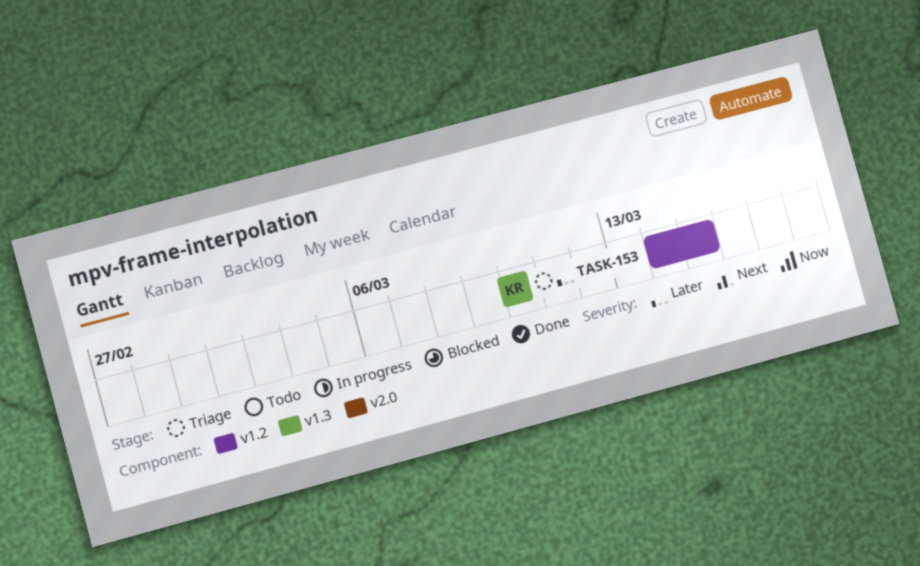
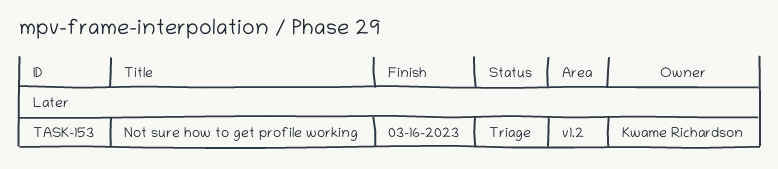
TASK-153, due: Mar 15 -> Mar 16

